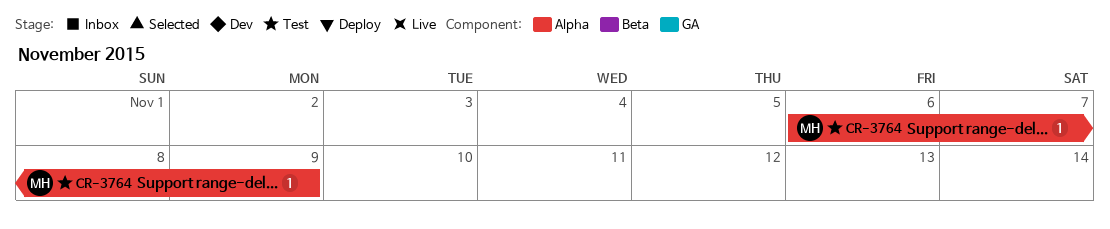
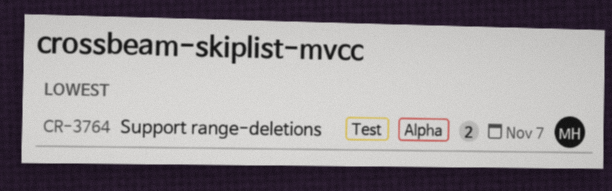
CR-3764, estimate: 1 -> 2
CR-3764, due: Nov 9 -> Nov 7

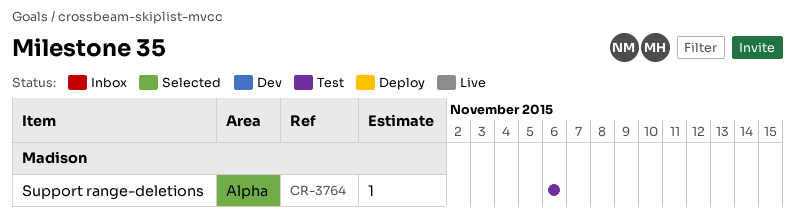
CR-3764, estimate: 2 -> 1
CR-3764, due: Nov 7 -> Nov 6

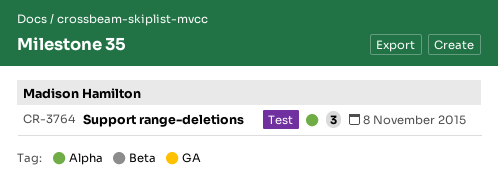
CR-3764, estimate: 1 -> 3
CR-3764, due: Nov 6 -> Nov 8

